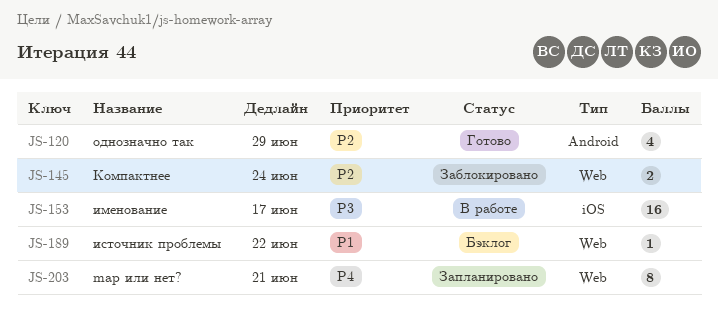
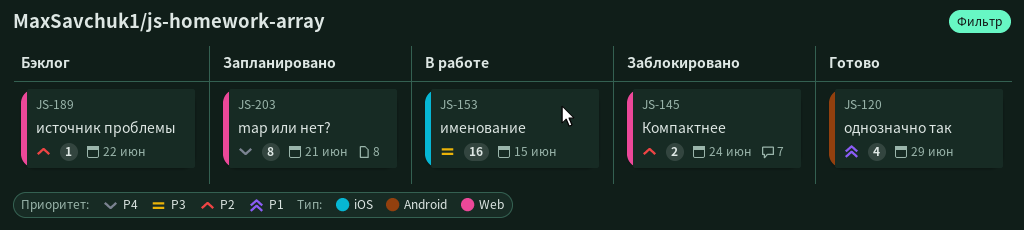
JS-120, priority: P2 -> P1
JS-153, due: Jun 17 -> Jun 15
JS-189, priority: P1 -> P2

